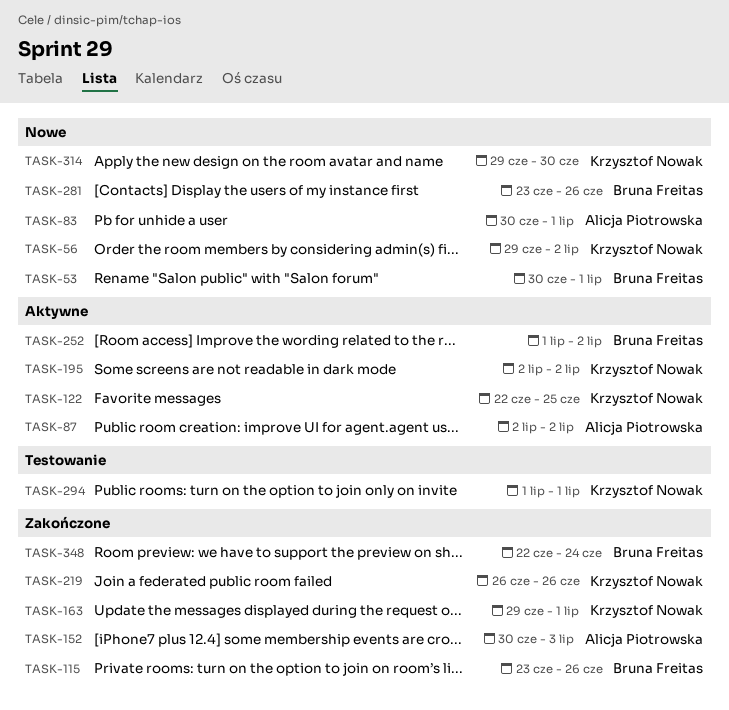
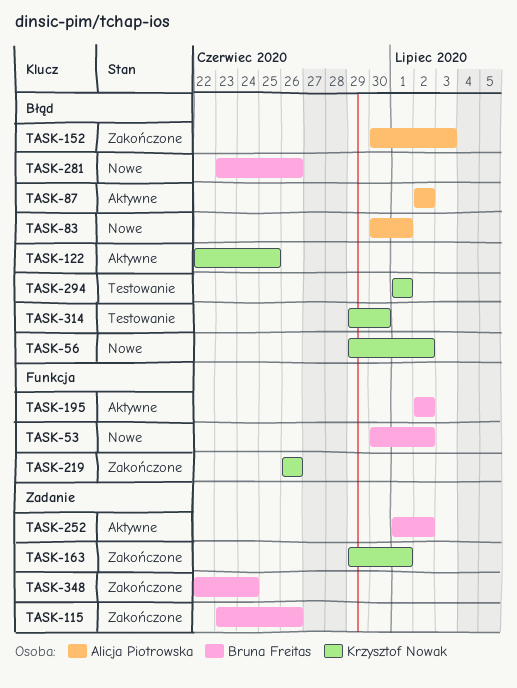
TASK-53, due: Jul 1 -> Jul 2
TASK-195, owner: Krzysztof Nowak -> Bruna Freitas
TASK-314, status: Nowe -> Testowanie

